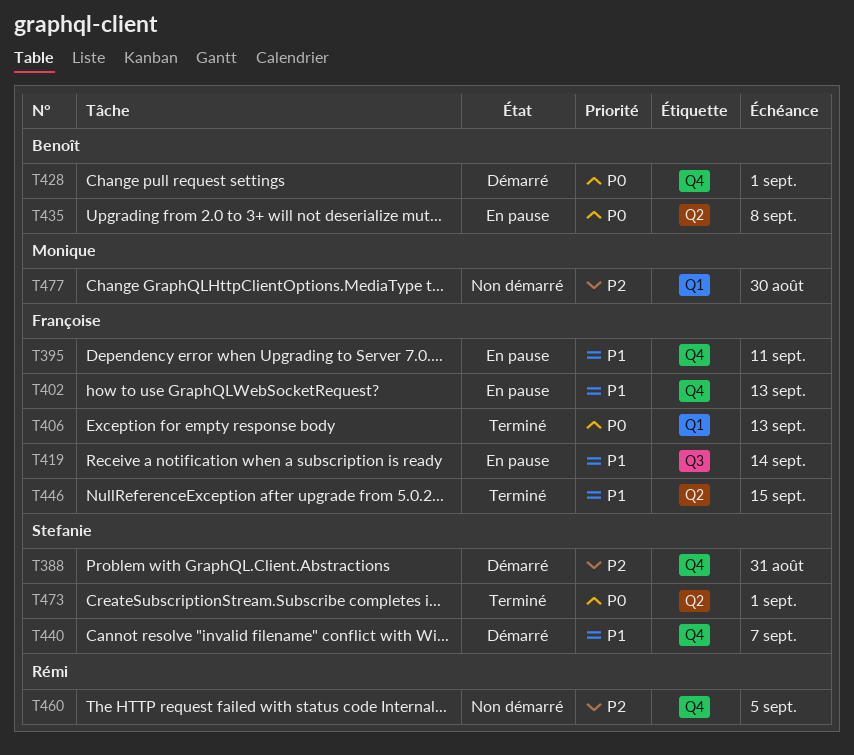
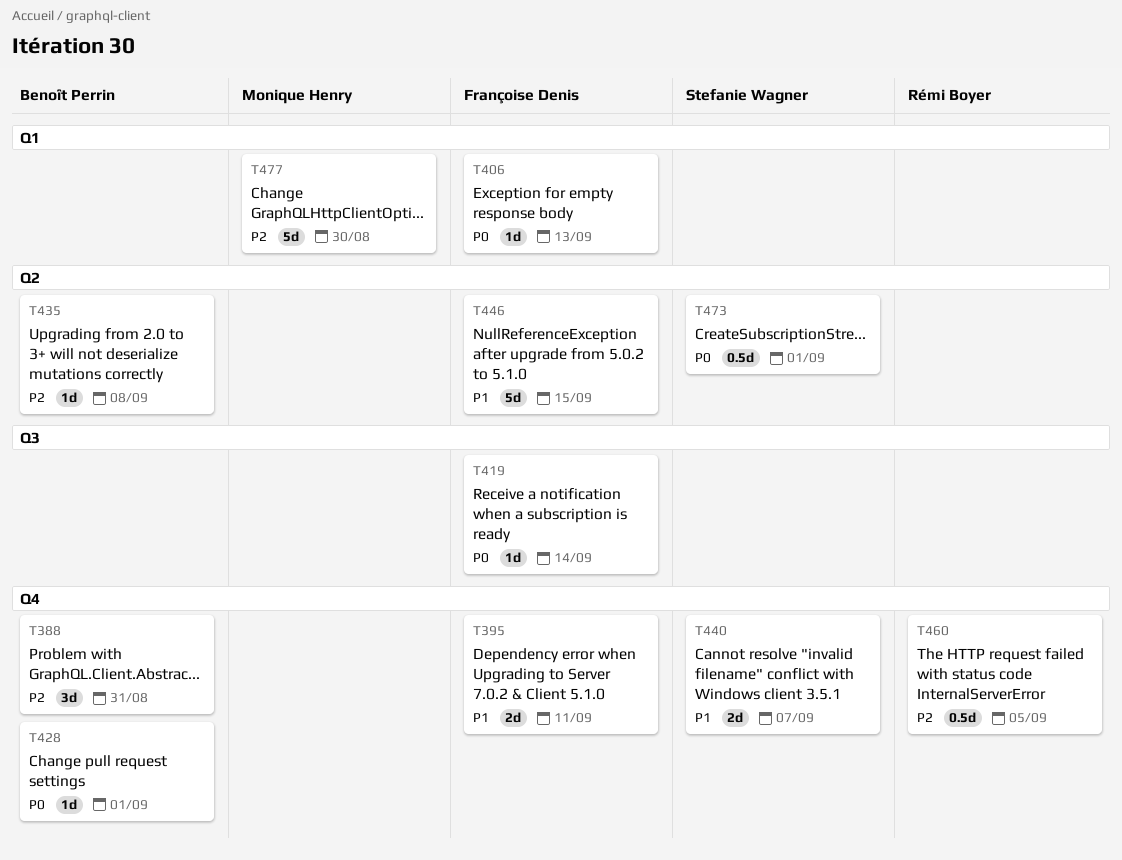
T388, owner: Stefanie Wagner -> Benoît Perrin
T402: present -> none
T419, priority: P1 -> P0
T435, priority: P0 -> P2

